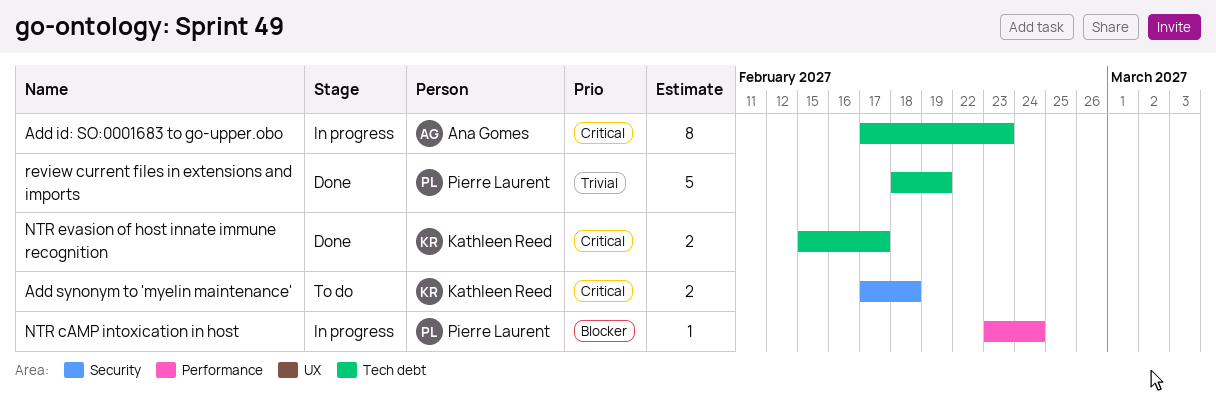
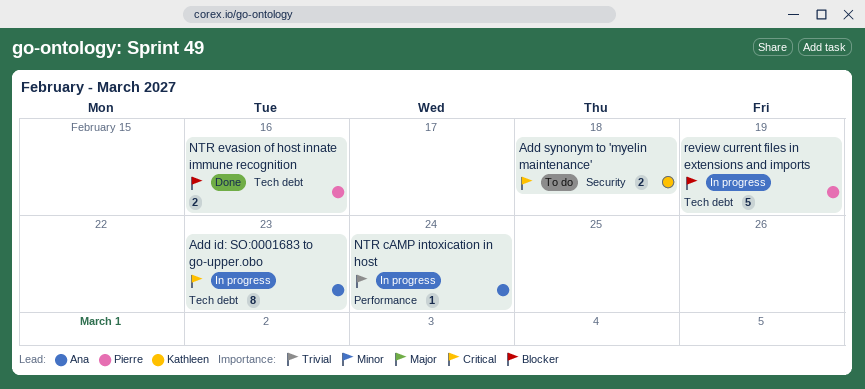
NTR cAMP intoxication in host, owner: Pierre Laurent -> Ana Gomes
NTR cAMP intoxication in host, priority: Blocker -> Trivial
NTR evasion of host innate immune recognition, owner: Kathleen Reed -> Pierre Laurent
NTR evasion of host innate immune recognition, priority: Critical -> Blocker
NTR evasion of host innate immune recognition, due: Feb 17 -> Feb 16
review current files in extensions and imports, status: Done -> In progress
review current files in extensions and imports, priority: Trivial -> Blocker

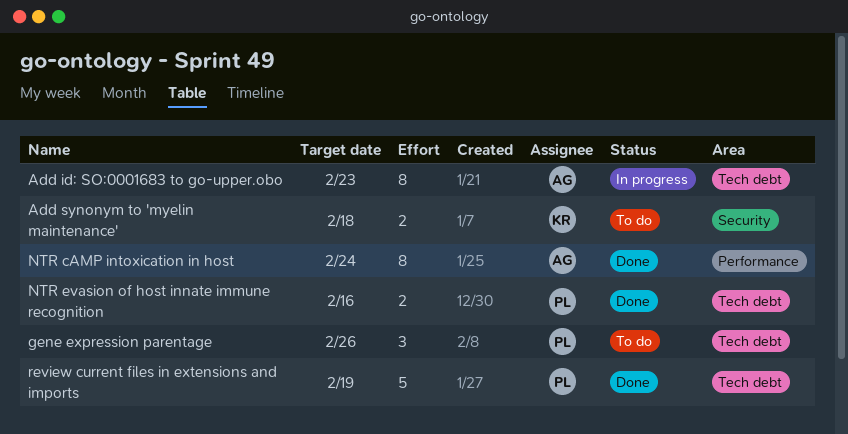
gene expression parentage: none -> present
NTR cAMP intoxication in host, status: In progress -> Done
NTR cAMP intoxication in host, estimate: 1 -> 8
review current files in extensions and imports, status: In progress -> Done

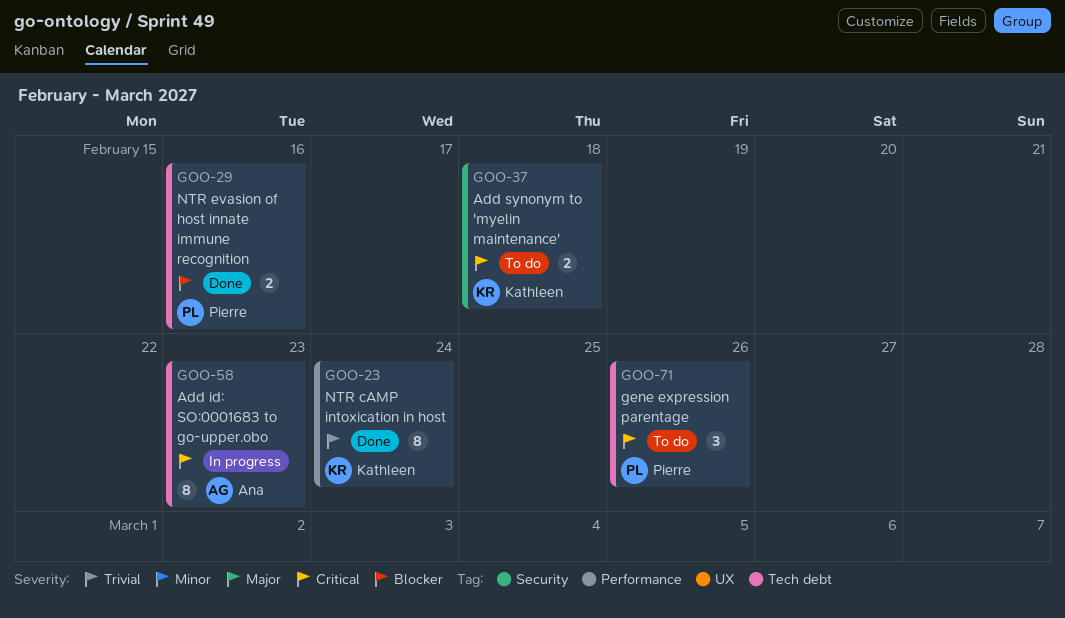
NTR cAMP intoxication in host, owner: Ana -> Kathleen
review current files in extensions and imports: present -> none

